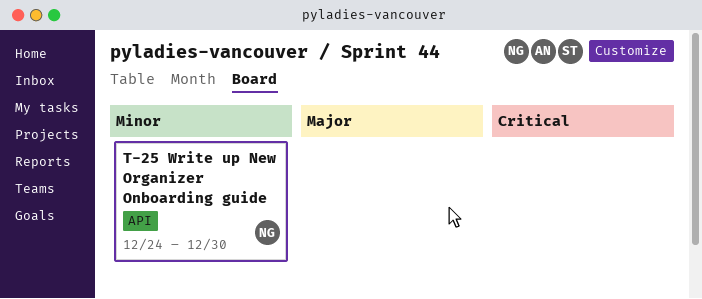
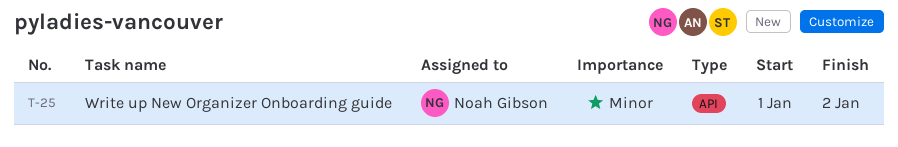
T-25, start: Dec 24 -> Jan 1
T-25, due: Dec 30 -> Jan 2

